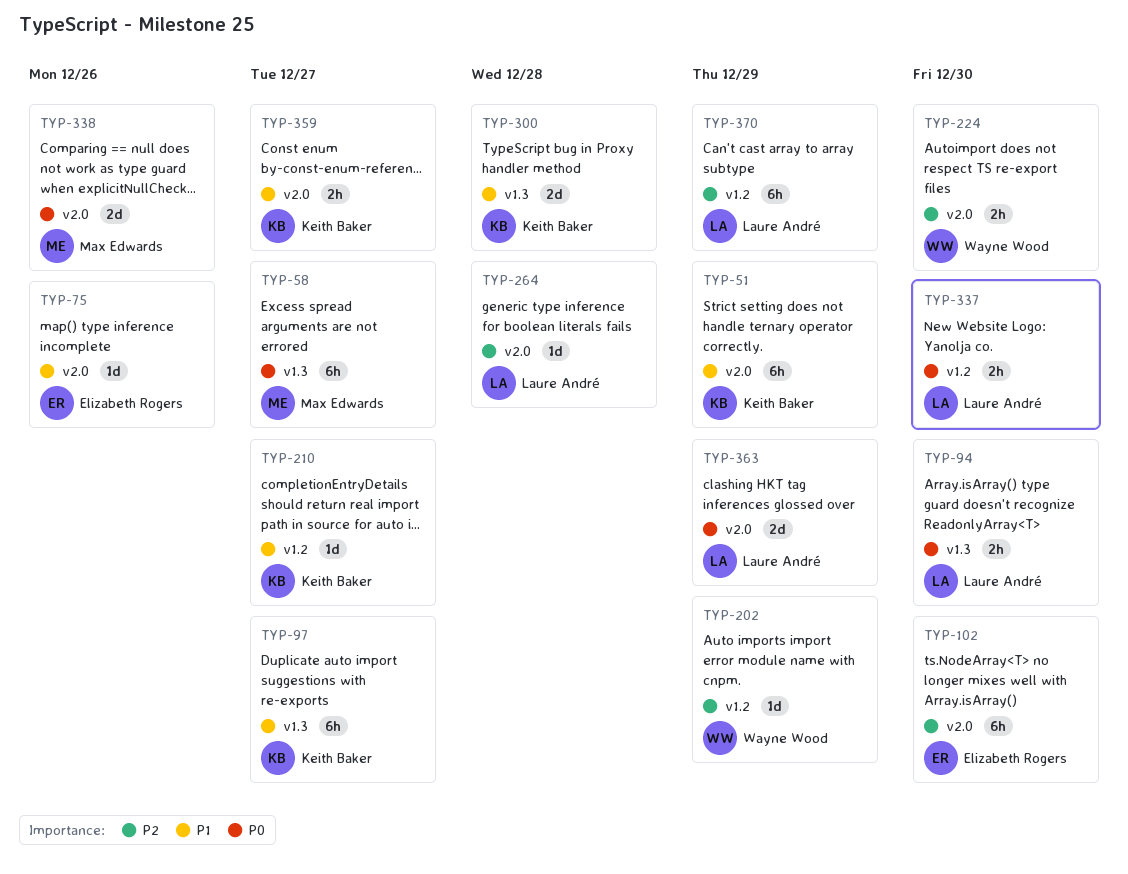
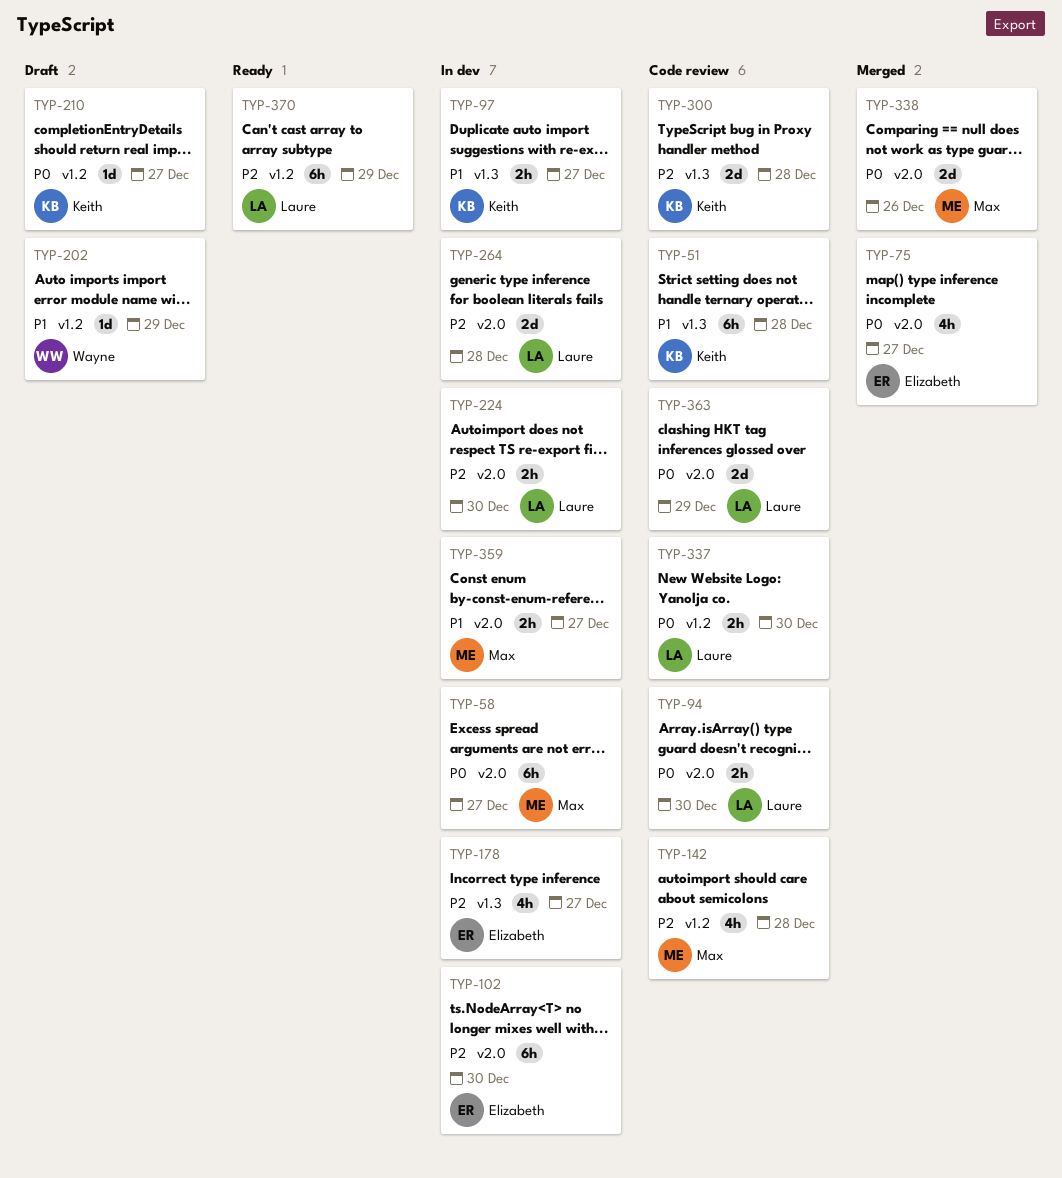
TYP-51, label: v2.0 -> v1.3
TYP-51, due: Dec 29 -> Dec 28
TYP-58, label: v1.3 -> v2.0
TYP-75, priority: P1 -> P0
TYP-75, estimate: 1d -> 4h
TYP-75, due: Dec 26 -> Dec 27
TYP-94, label: v1.3 -> v2.0
TYP-97, estimate: 6h -> 2h
TYP-142: none -> present
TYP-178: none -> present
TYP-202, priority: P2 -> P1
TYP-210, priority: P1 -> P0
TYP-224, owner: Wayne Wood -> Laure André
TYP-264, estimate: 1d -> 2d
TYP-300, priority: P1 -> P2
TYP-359, owner: Keith Baker -> Max Edwards

